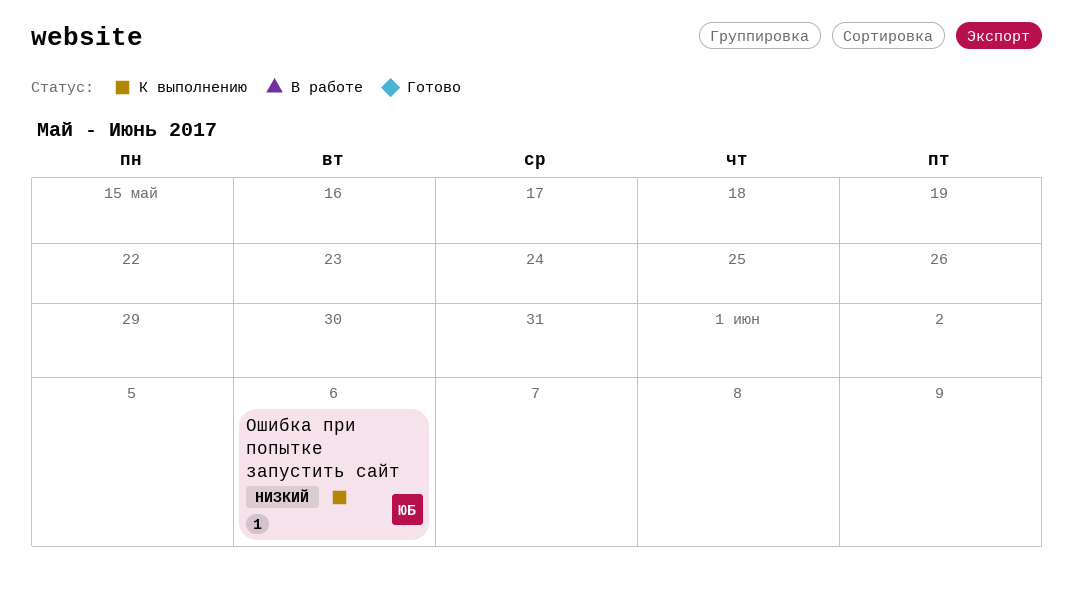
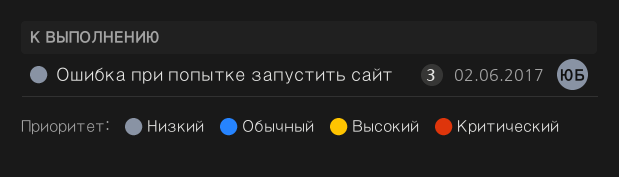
Ошибка при попытке запустить сайт, estimate: 1 -> 3
Ошибка при попытке запустить сайт, due: Jun 6 -> Jun 2

